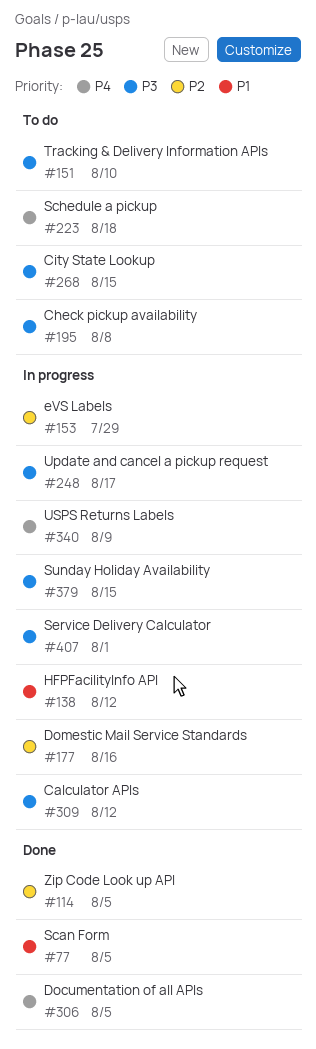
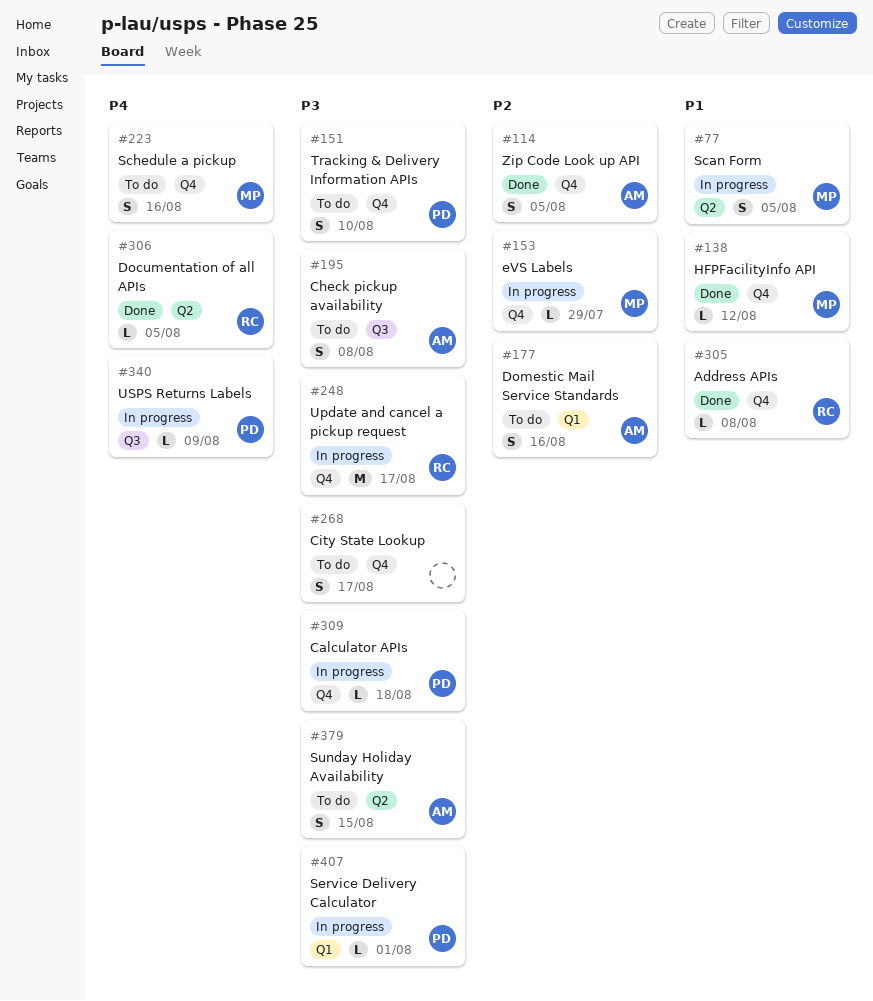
#77, status: Done -> In progress
#138, status: In progress -> Done
#177, status: In progress -> To do
#223, due: Aug 18 -> Aug 16
#268, due: Aug 15 -> Aug 17
#305: none -> present
#309, due: Aug 12 -> Aug 18
#379, status: In progress -> To do

